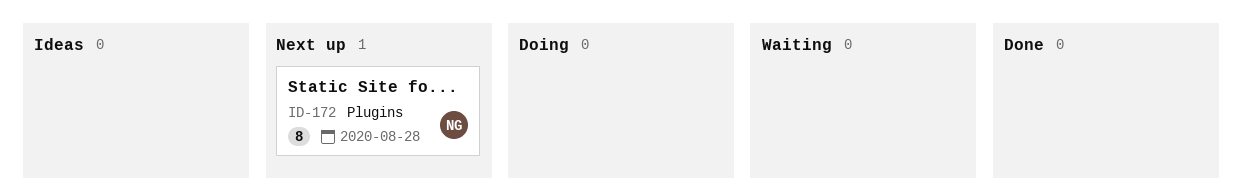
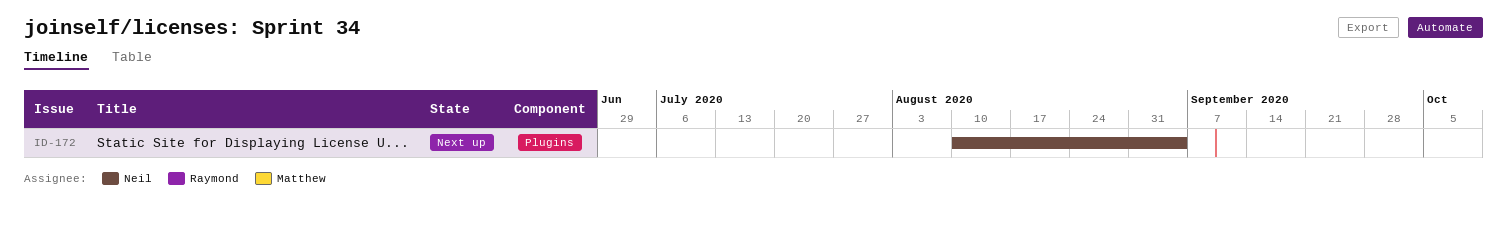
ID-172, due: Aug 28 -> Sep 4

